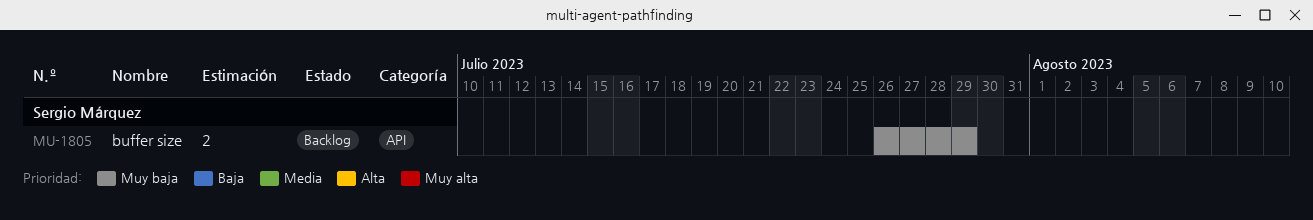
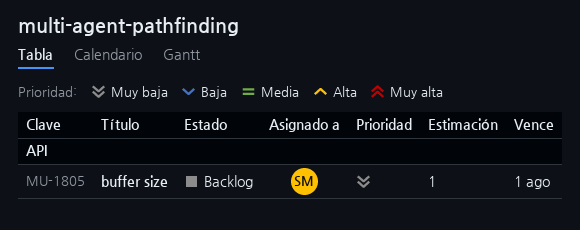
MU-1805, estimate: 2 -> 1
MU-1805, due: Jul 29 -> Aug 1

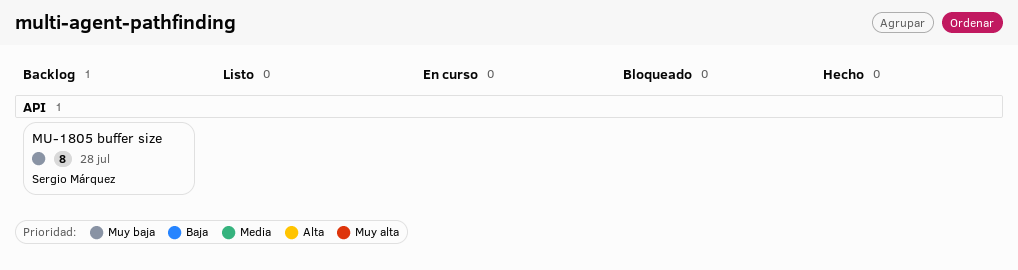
MU-1805, estimate: 1 -> 8
MU-1805, due: Aug 1 -> Jul 28

